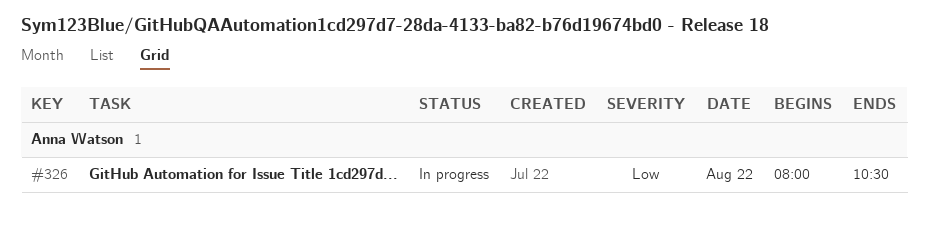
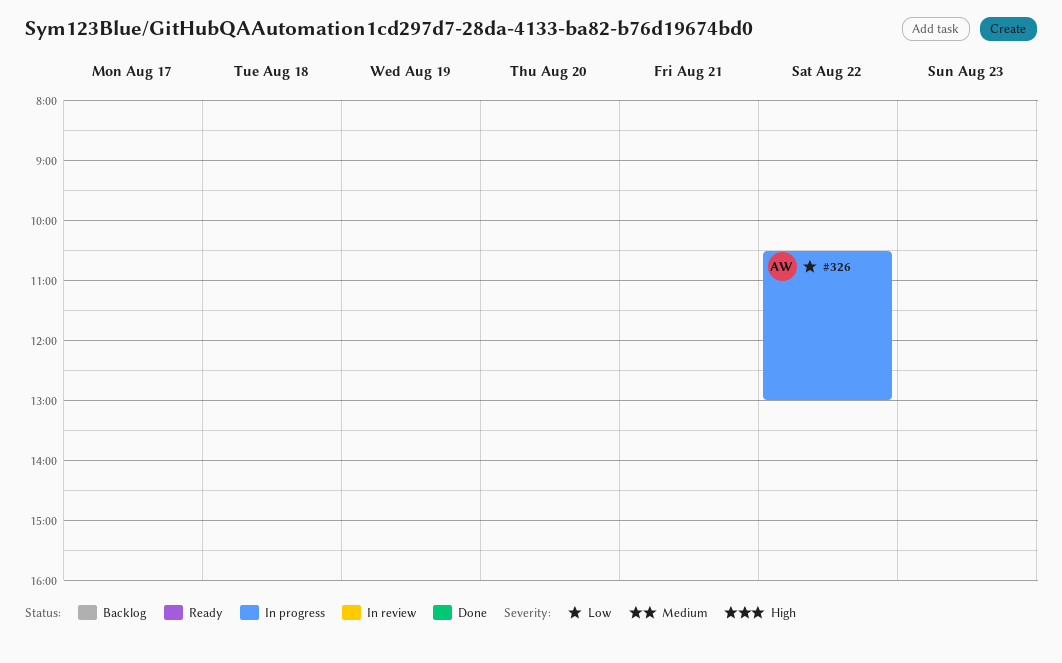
#326, begins: 08:00 -> 10:30
#326, ends: 10:30 -> 13:00

